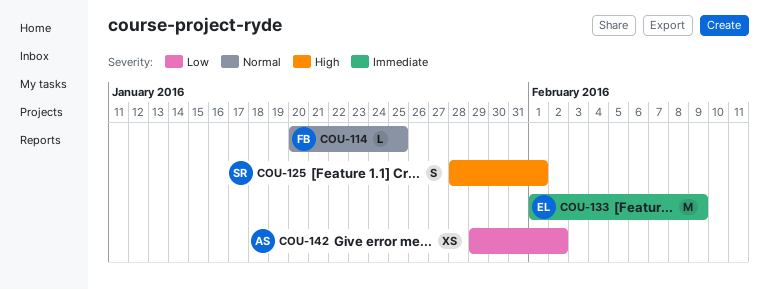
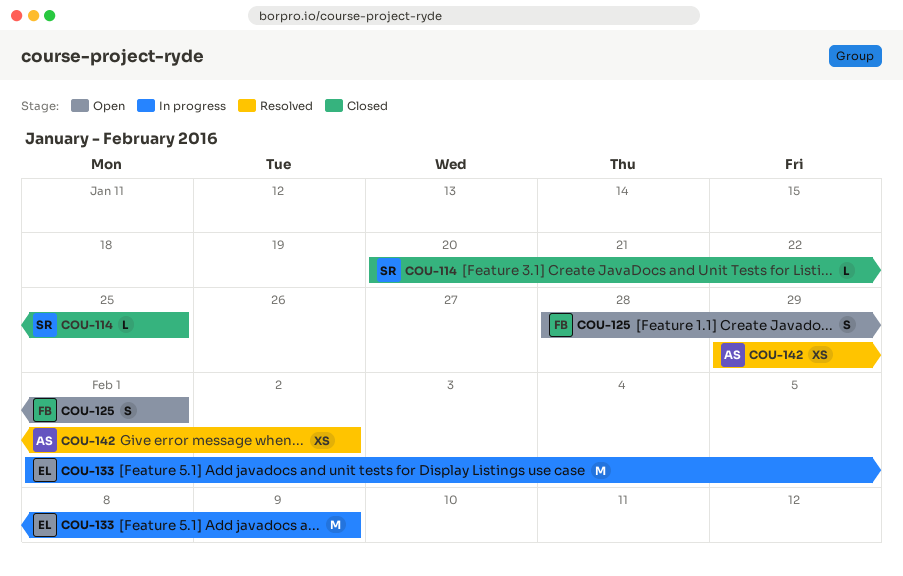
COU-114, owner: FB -> SR
COU-125, owner: SR -> FB

